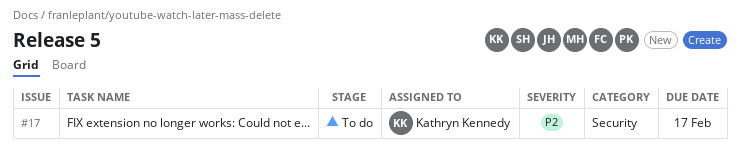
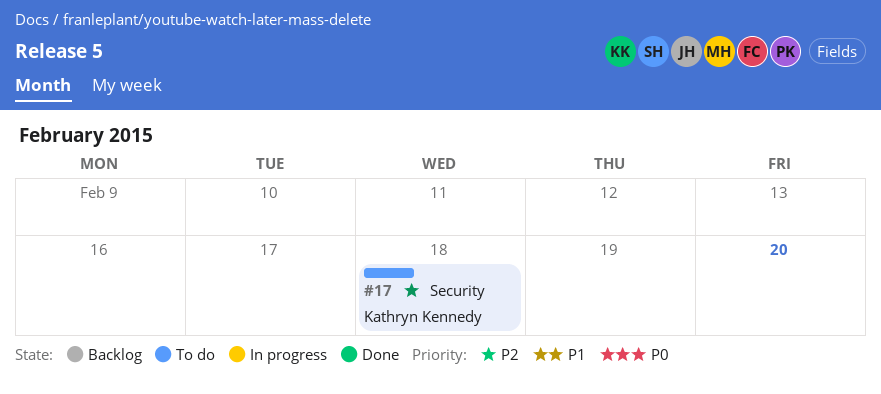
#17, due: Feb 17 -> Feb 18

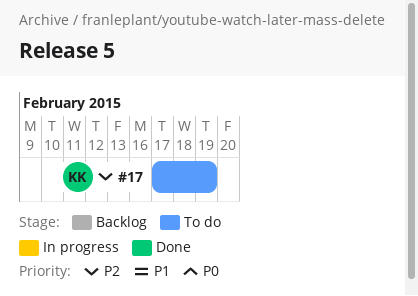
#17, due: Feb 18 -> Feb 19

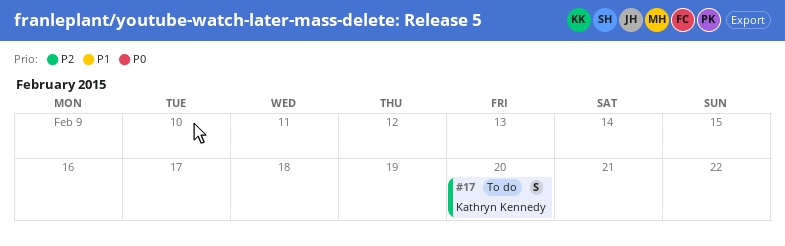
#17, due: Feb 19 -> Feb 20

